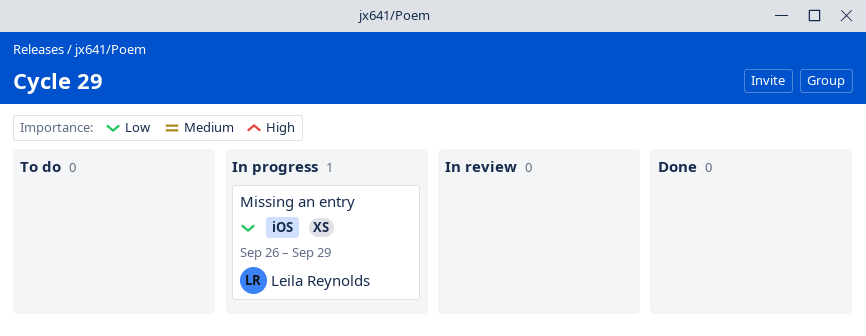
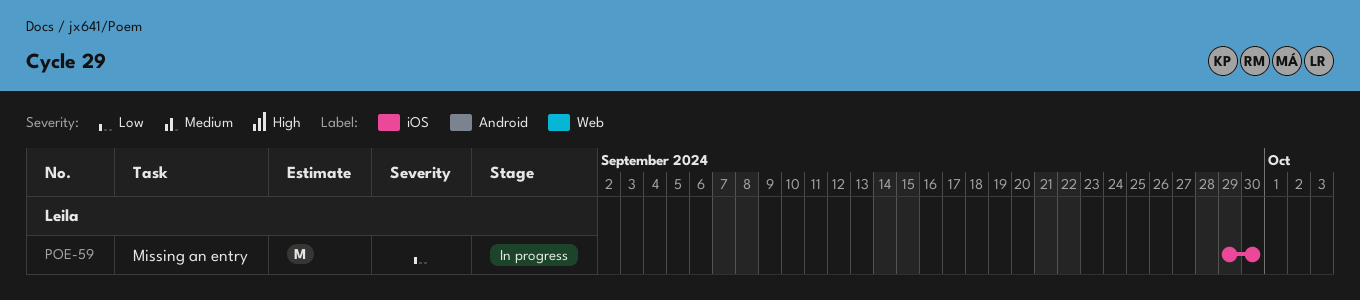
Missing an entry, estimate: XS -> M
Missing an entry, start: Sep 26 -> Sep 29
Missing an entry, due: Sep 29 -> Sep 30

